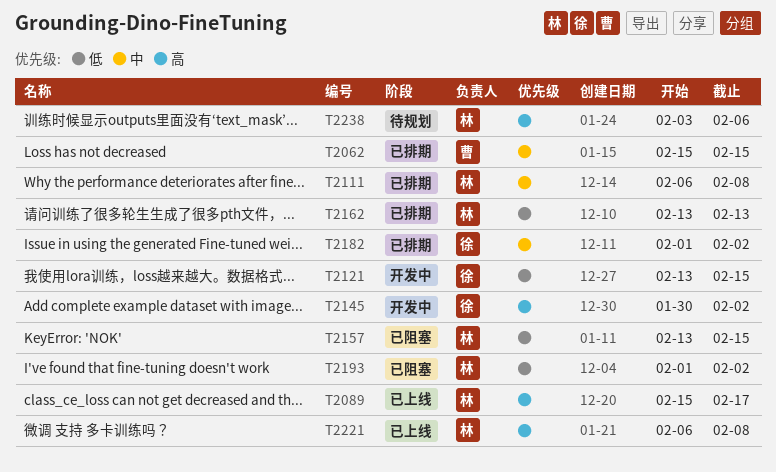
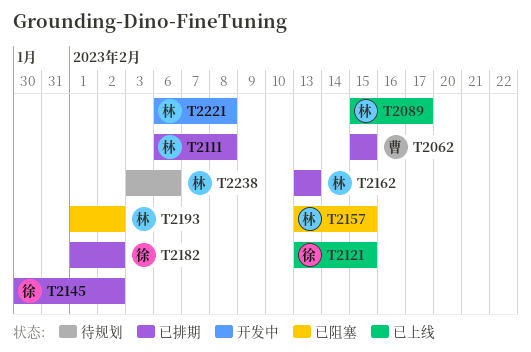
T2121, status: 开发中 -> 已上线
T2145, status: 开发中 -> 已排期
T2221, status: 已上线 -> 开发中

